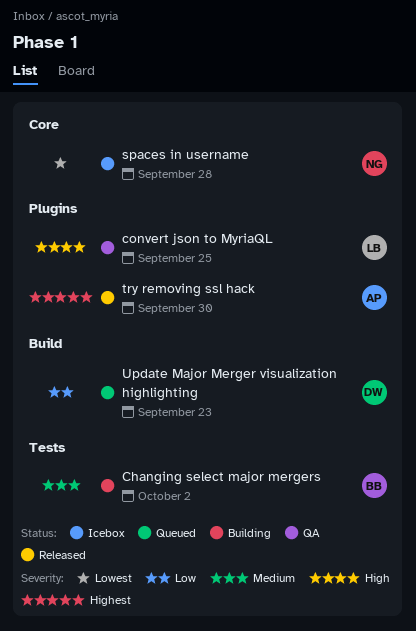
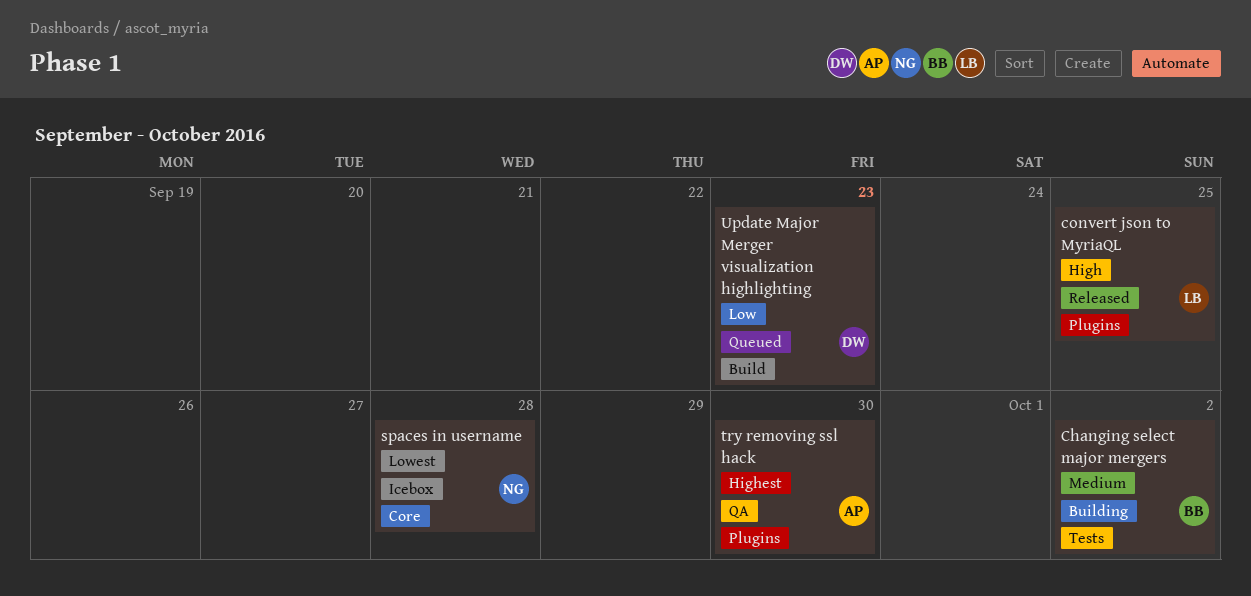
convert json to MyriaQL, status: QA -> Released
try removing ssl hack, status: Released -> QA

